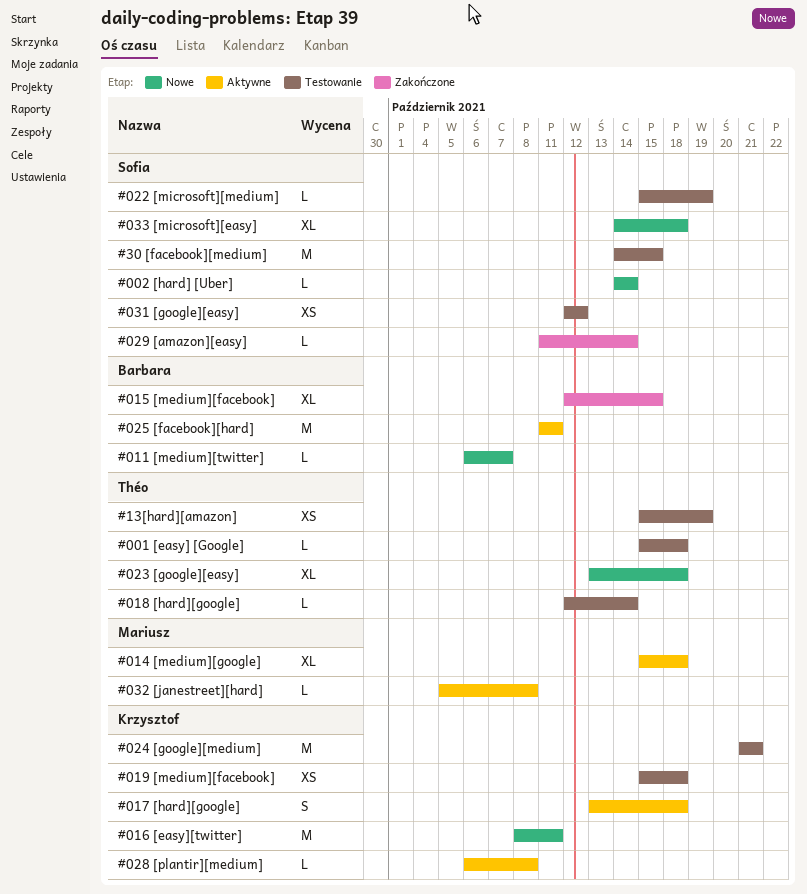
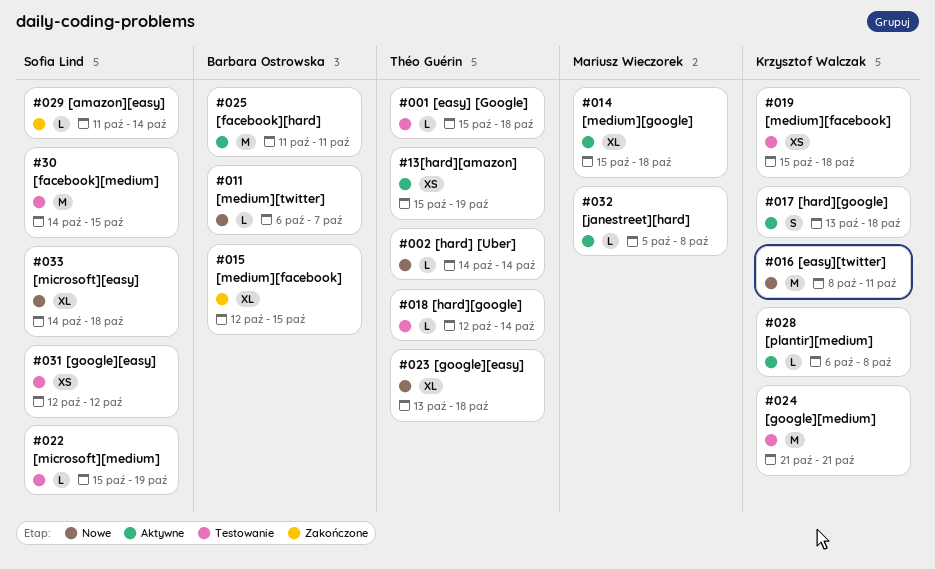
#002 [hard] [Uber], owner: Sofia Lind -> Théo Guérin
#13[hard][amazon], status: Testowanie -> Aktywne

